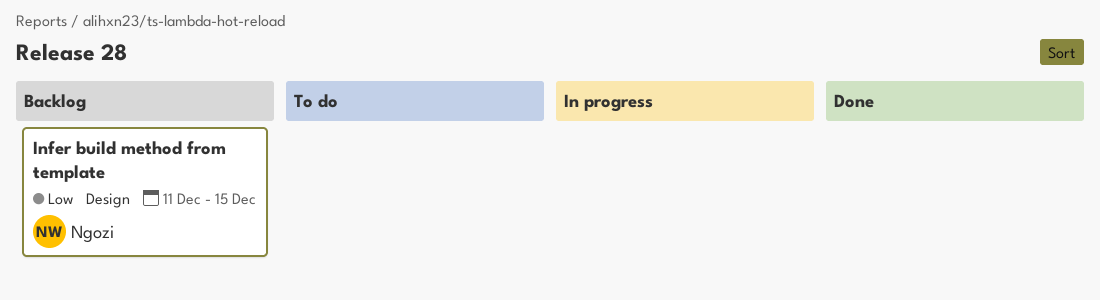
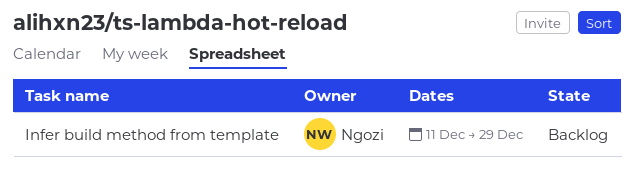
Infer build method from template, due: Dec 15 -> Dec 29

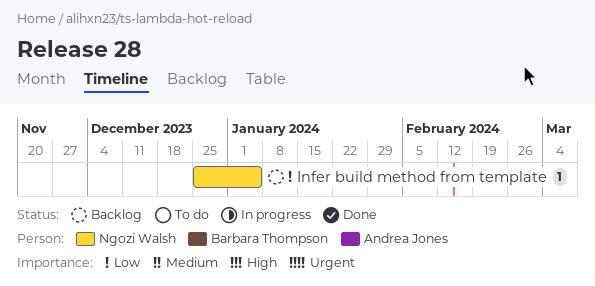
Infer build method from template, start: Dec 11 -> Dec 25
Infer build method from template, due: Dec 29 -> Jan 5

